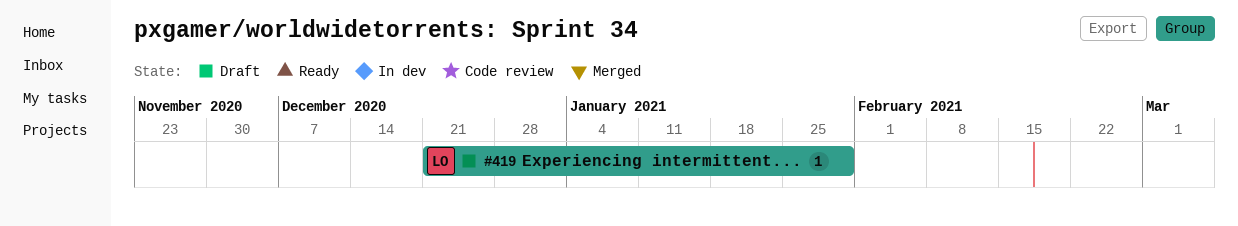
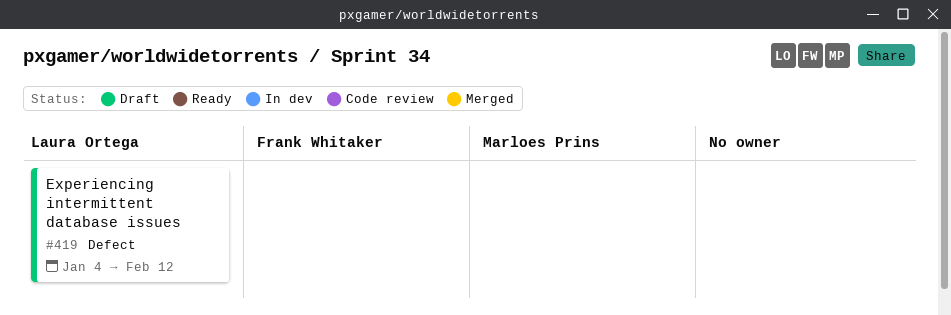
#419, start: Dec 21 -> Jan 4
#419, due: Jan 29 -> Feb 12

